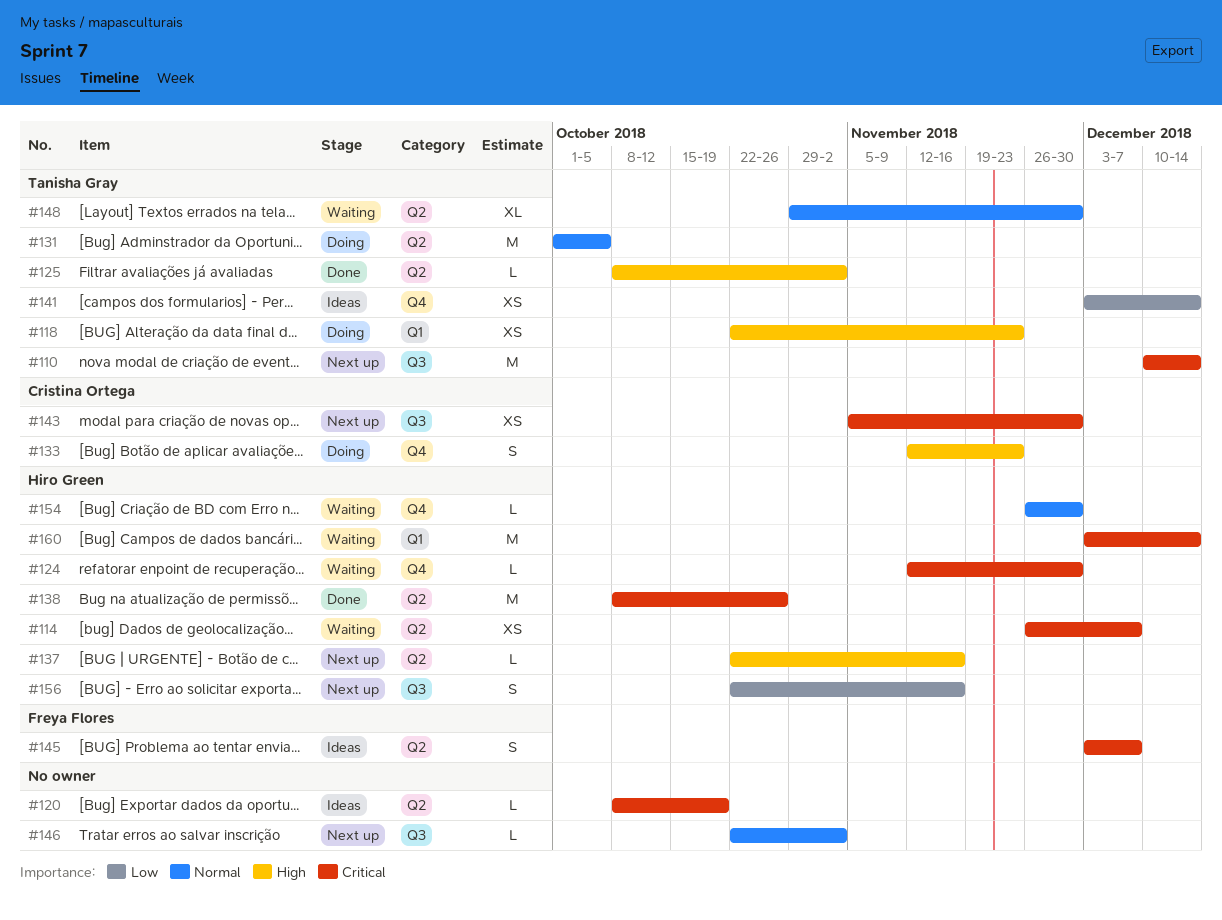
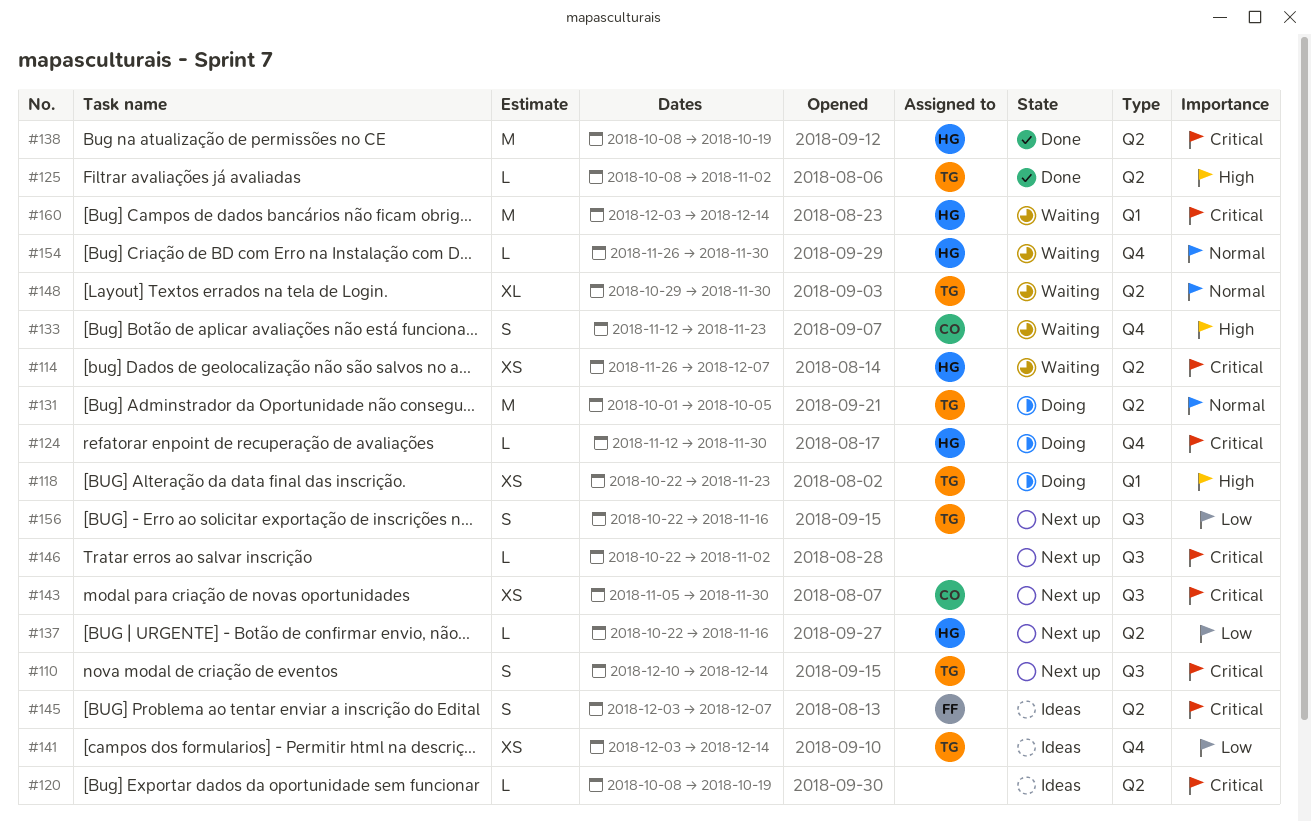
#110, estimate: M -> S
#124, status: Waiting -> Doing
#133, status: Doing -> Waiting
#137, priority: High -> Low
#138, due: Oct 26 -> Oct 19
#146, priority: Normal -> Critical
#156, owner: Hiro Green -> Tanisha Gray

